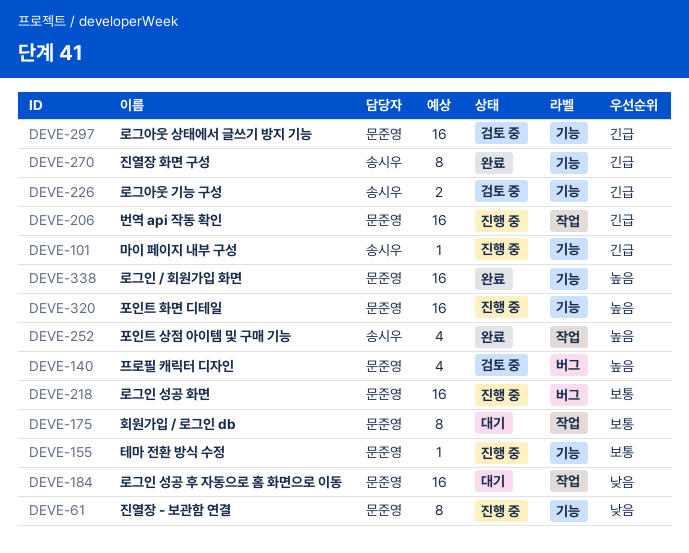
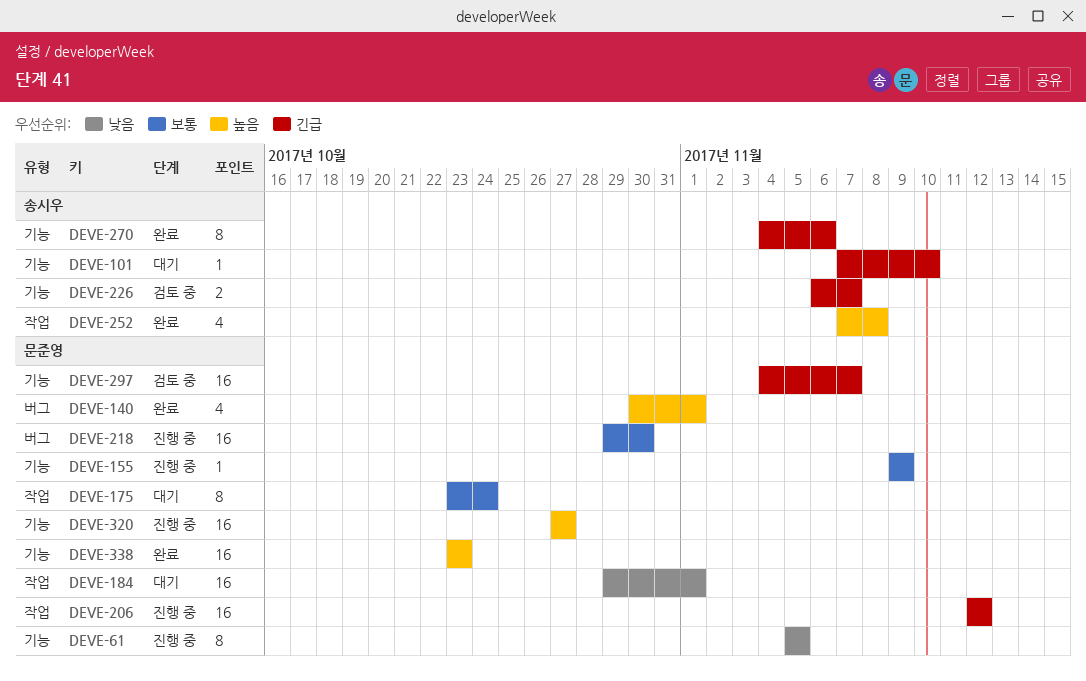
DEVE-101, status: 진행 중 -> 대기
DEVE-140, status: 검토 중 -> 완료

